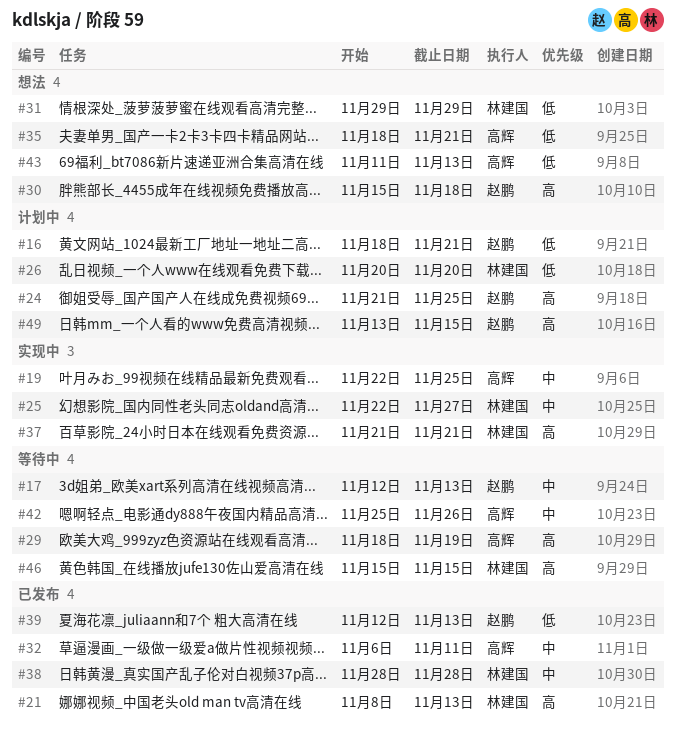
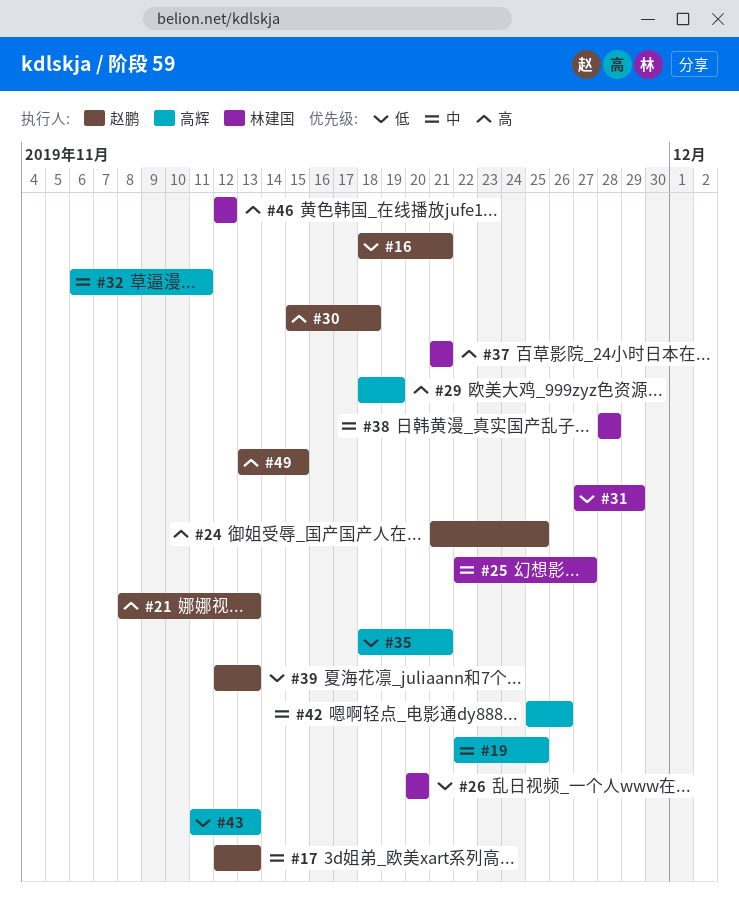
#21, owner: 林建国 -> 赵鹏
#31, start: Nov 29 -> Nov 27
#46, start: Nov 15 -> Nov 12
#46, due: Nov 15 -> Nov 12

